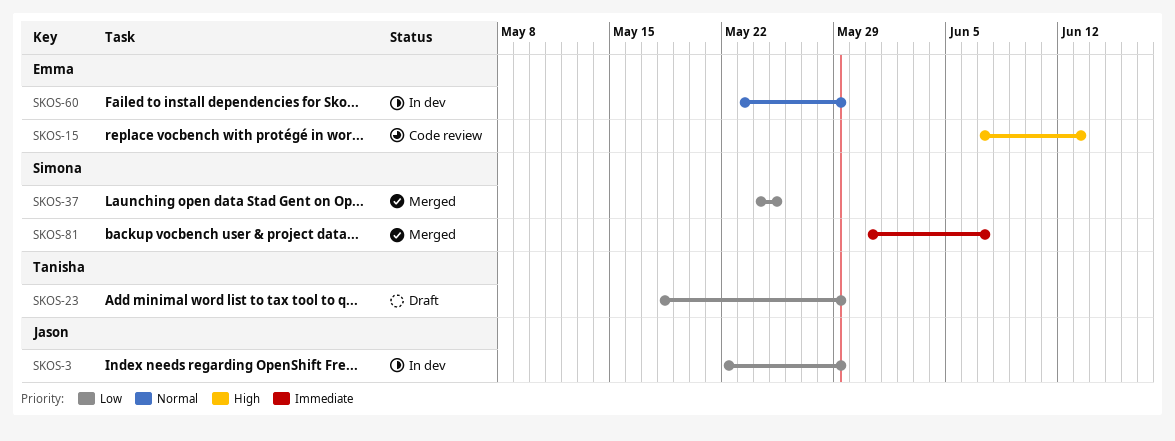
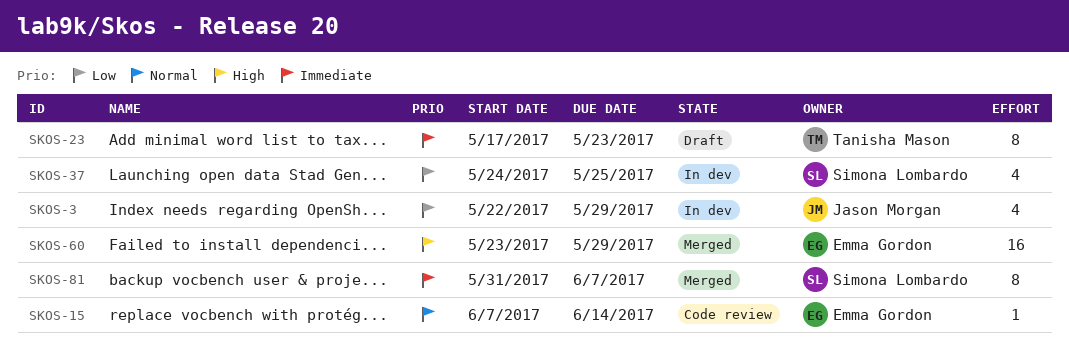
SKOS-15, priority: High -> Normal
SKOS-15, due: Jun 13 -> Jun 14
SKOS-23, priority: Low -> Immediate
SKOS-23, start: May 18 -> May 17
SKOS-23, due: May 29 -> May 23
SKOS-37, status: Merged -> In dev
SKOS-60, status: In dev -> Merged
SKOS-60, priority: Normal -> High

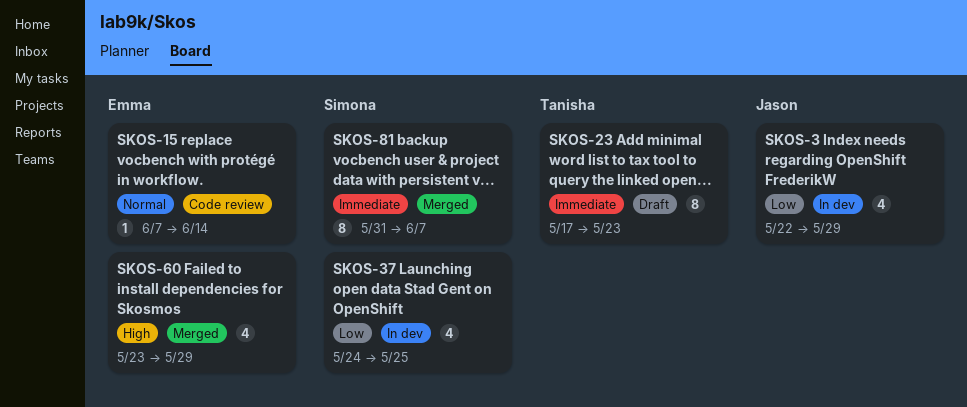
SKOS-60, estimate: 16 -> 4

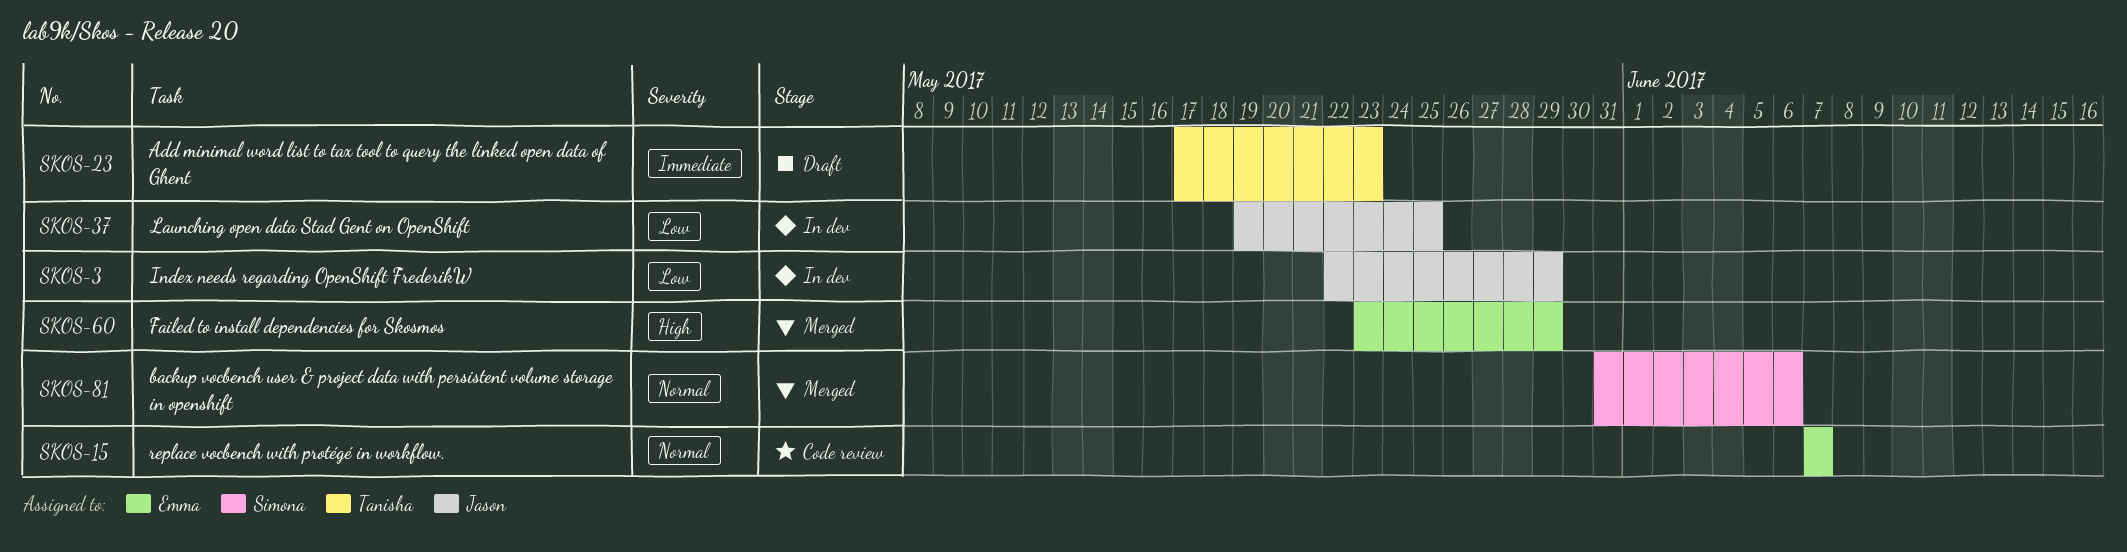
SKOS-15, due: Jun 14 -> Jun 7
SKOS-37, owner: Simona -> Jason
SKOS-37, start: May 24 -> May 19
SKOS-81, priority: Immediate -> Normal
SKOS-81, due: Jun 7 -> Jun 6

